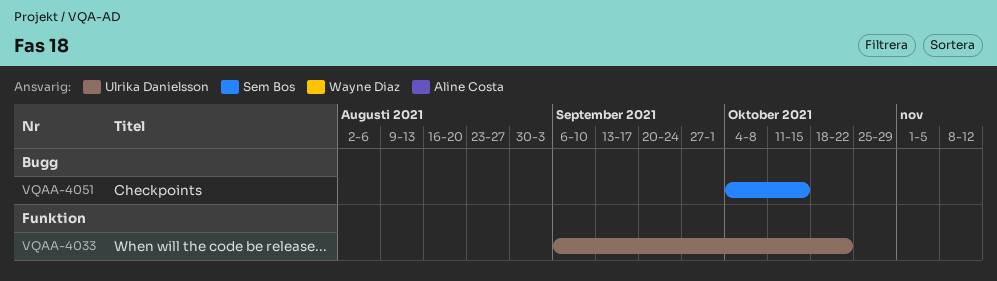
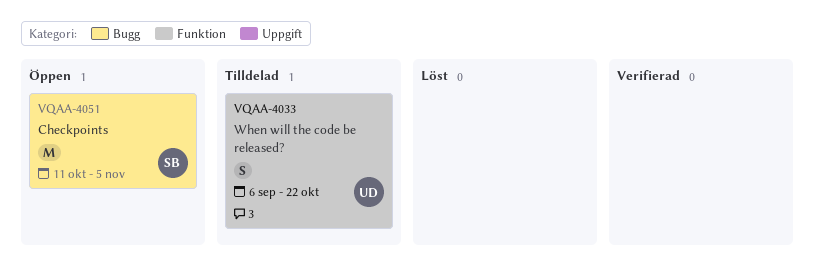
VQAA-4051, start: Oct 4 -> Oct 11
VQAA-4051, due: Oct 15 -> Nov 5

